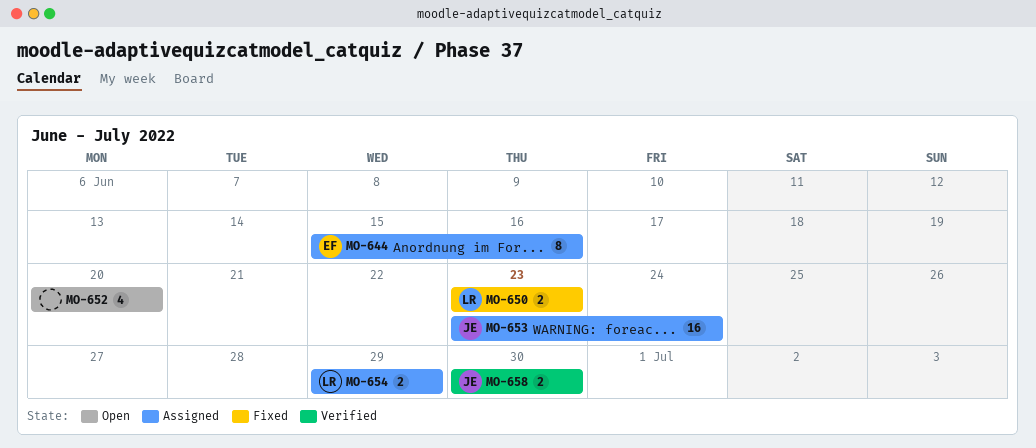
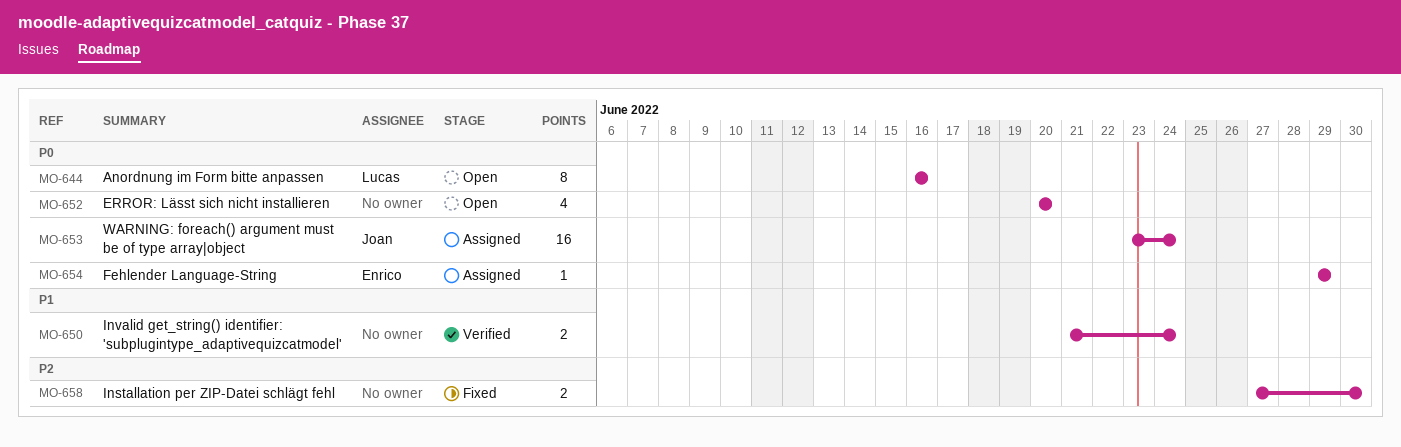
MO-644, status: Assigned -> Open
MO-644, owner: Enrico -> Lucas
MO-644, start: Jun 15 -> Jun 16
MO-650, status: Fixed -> Verified
MO-650, owner: Lucas -> none
MO-650, start: Jun 23 -> Jun 21
MO-650, due: Jun 23 -> Jun 24
MO-654, owner: Lucas -> Enrico
MO-654, estimate: 2 -> 1
MO-658, status: Verified -> Fixed
MO-658, owner: Joan -> none
MO-658, start: Jun 30 -> Jun 27

